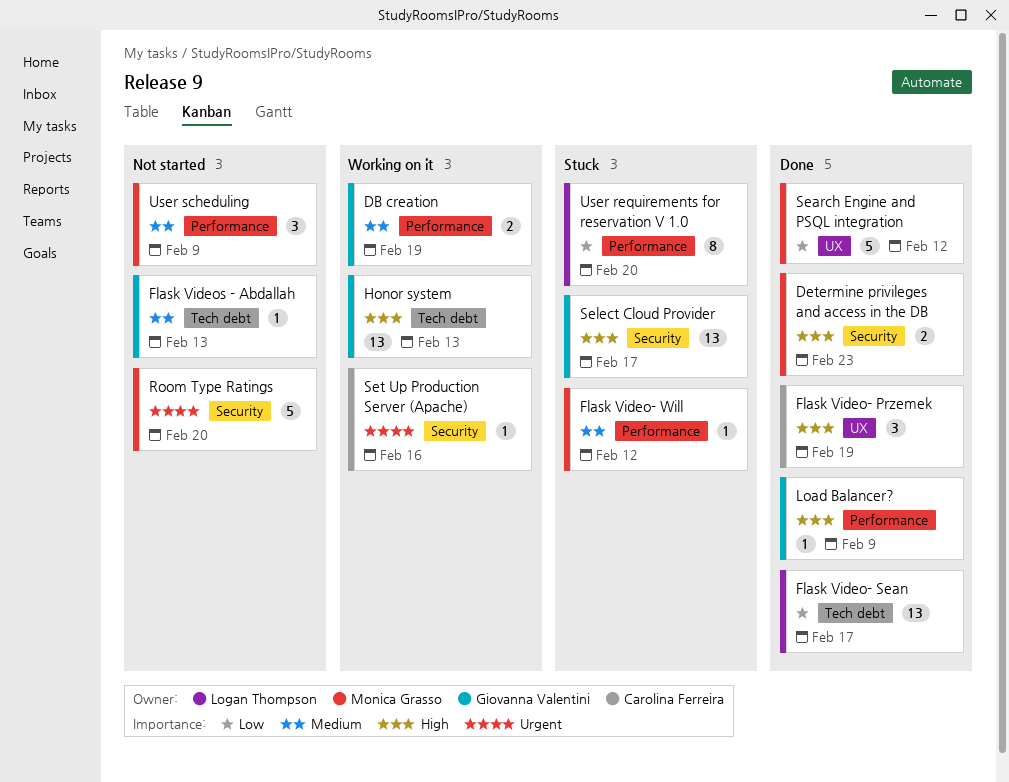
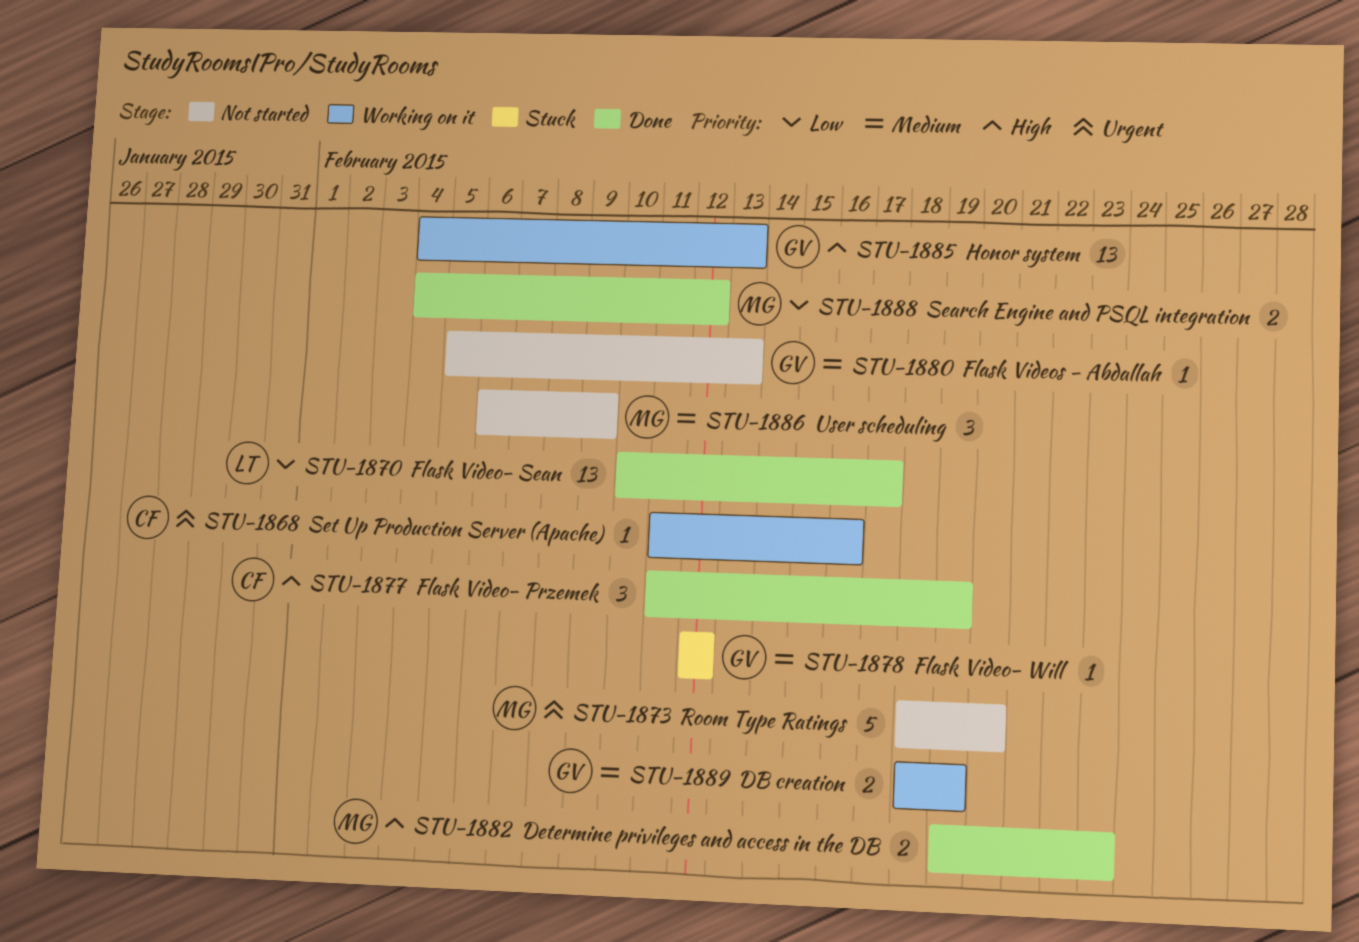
Flask Video- Will, owner: Monica Grasso -> Giovanna Valentini
Load Balancer?: present -> none
Search Engine and PSQL integration, estimate: 5 -> 2
Select Cloud Provider: present -> none
User requirements for reservation V 1.0: present -> none

